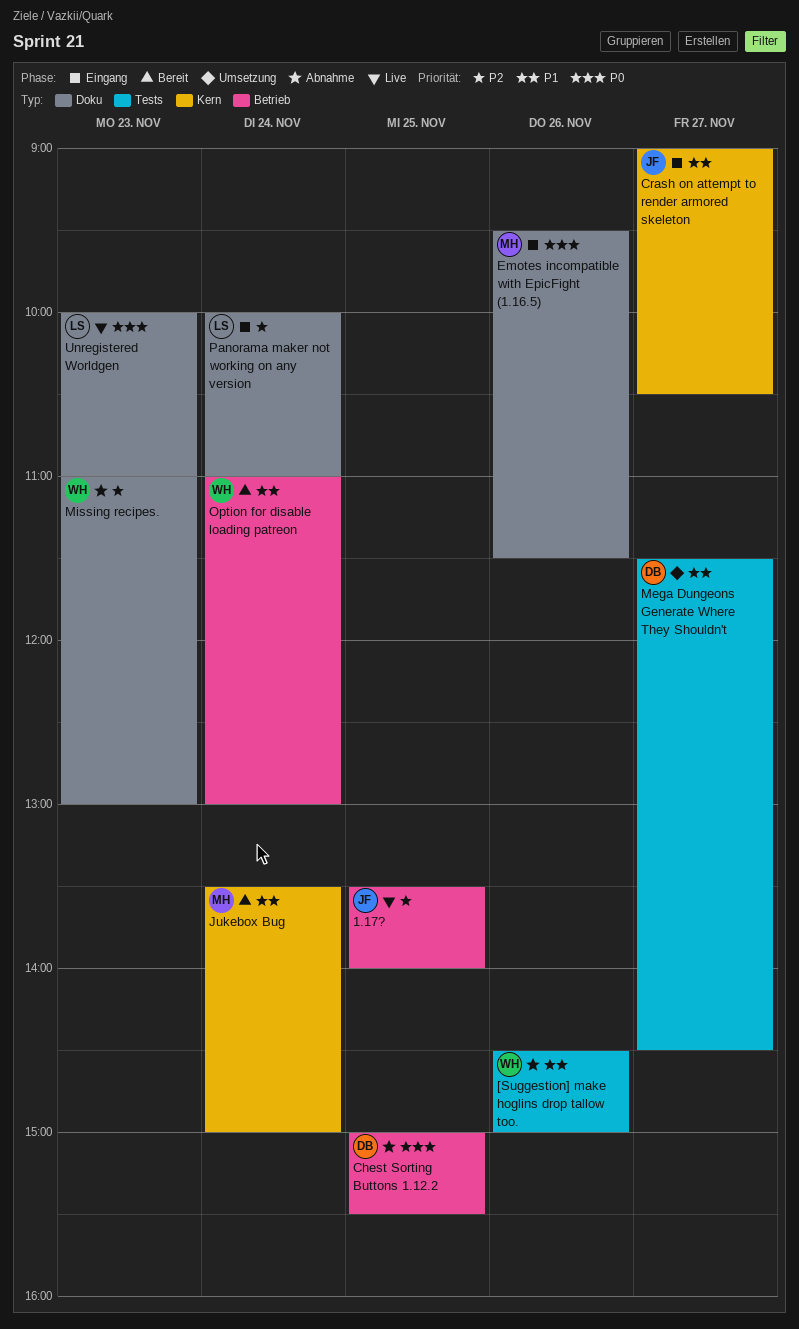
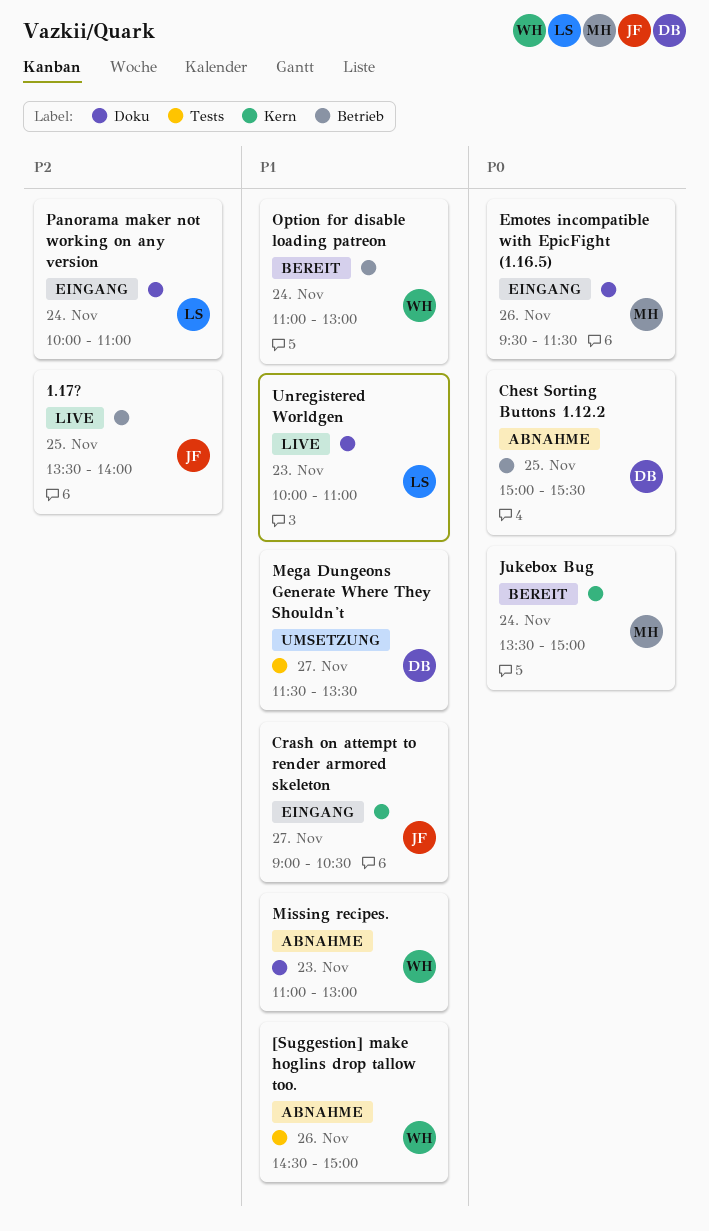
Jukebox Bug, priority: P1 -> P0
Mega Dungeons Generate Where They Shouldn't, ends: 14:30 -> 13:30
Missing recipes., priority: P2 -> P1
Unregistered Worldgen, priority: P0 -> P1

